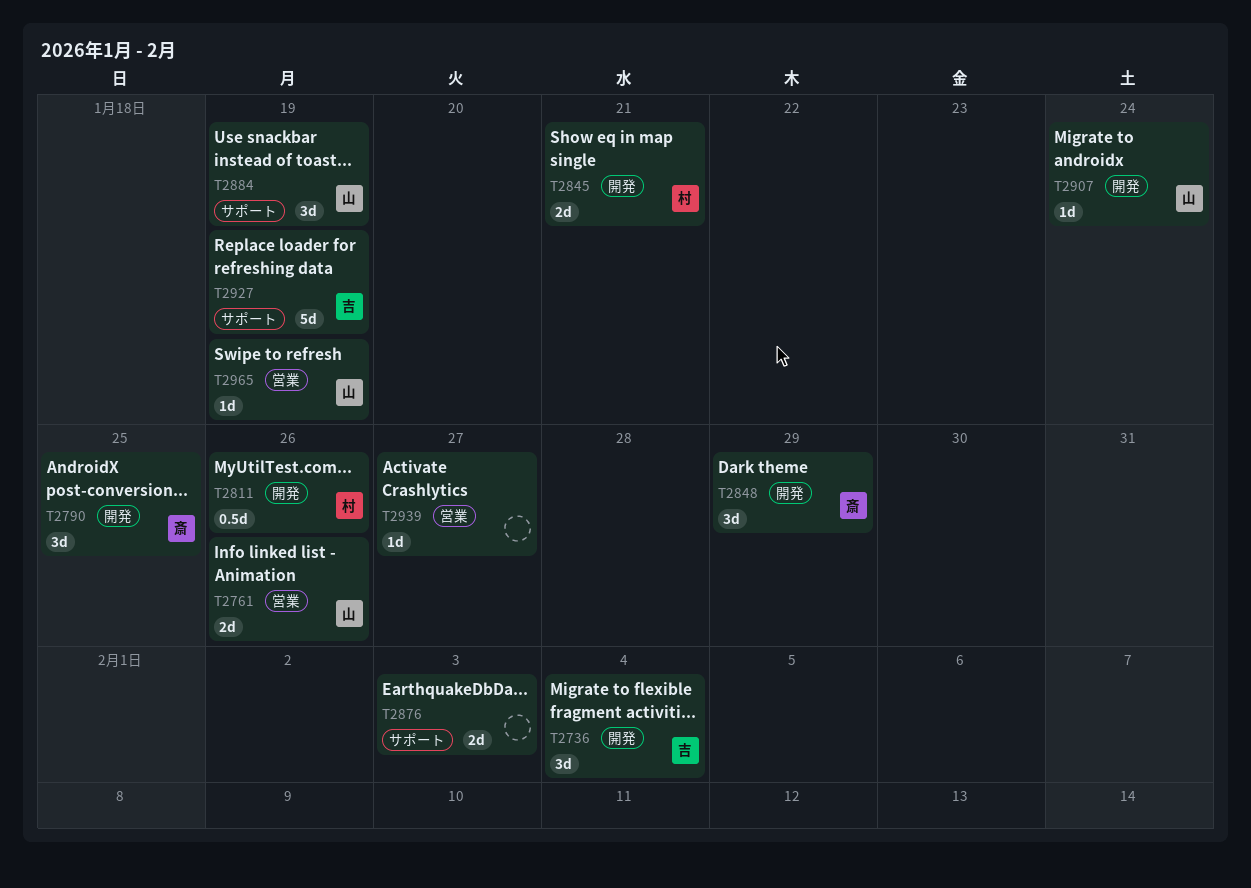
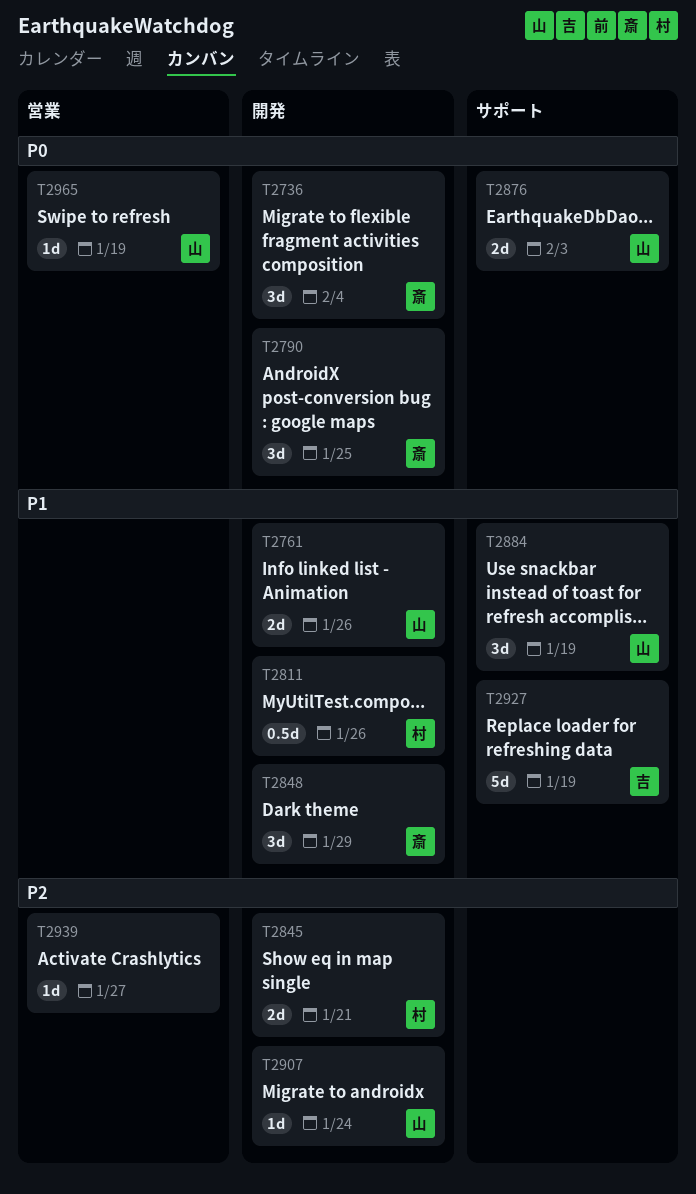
T2736, owner: 吉 -> 斎
T2761, label: 営業 -> 開発
T2876, owner: none -> 山

